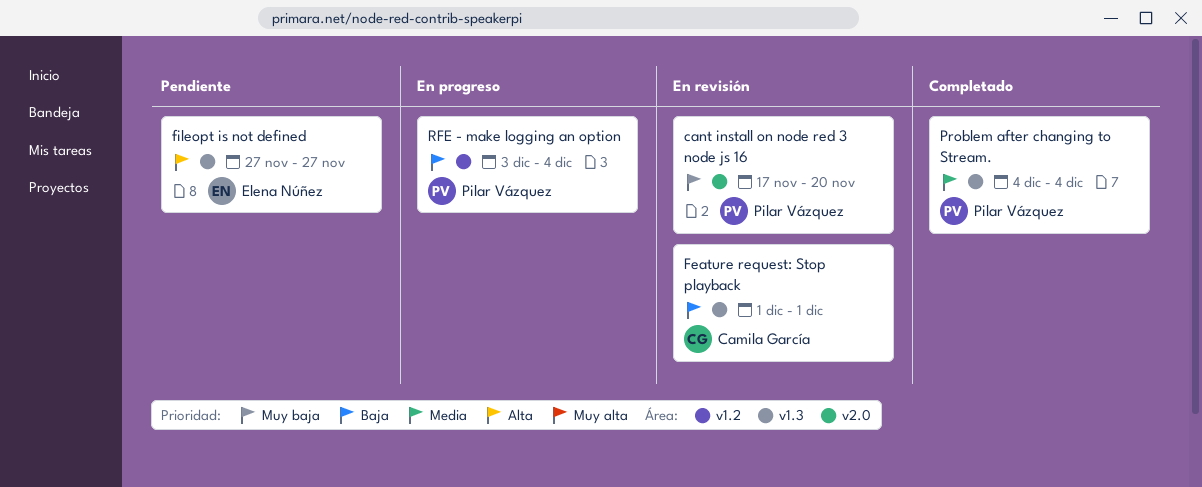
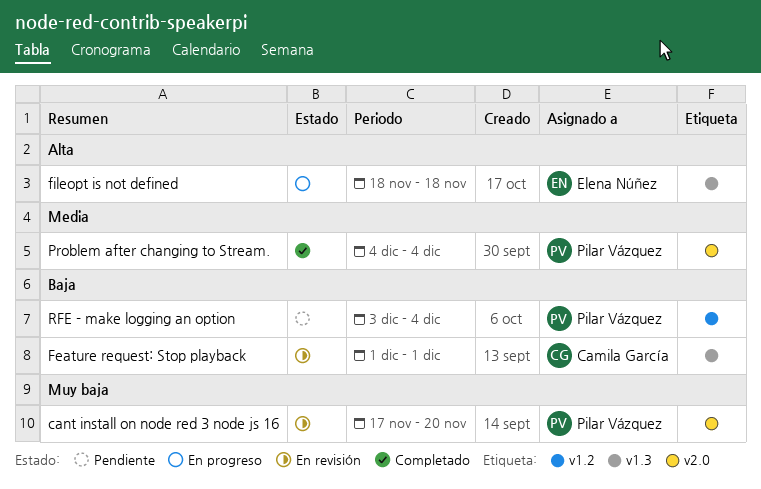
fileopt is not defined, status: Pendiente -> En progreso
fileopt is not defined, start: Nov 27 -> Nov 18
fileopt is not defined, due: Nov 27 -> Nov 18
Problem after changing to Stream., label: v1.3 -> v2.0
RFE - make logging an option, status: En progreso -> Pendiente

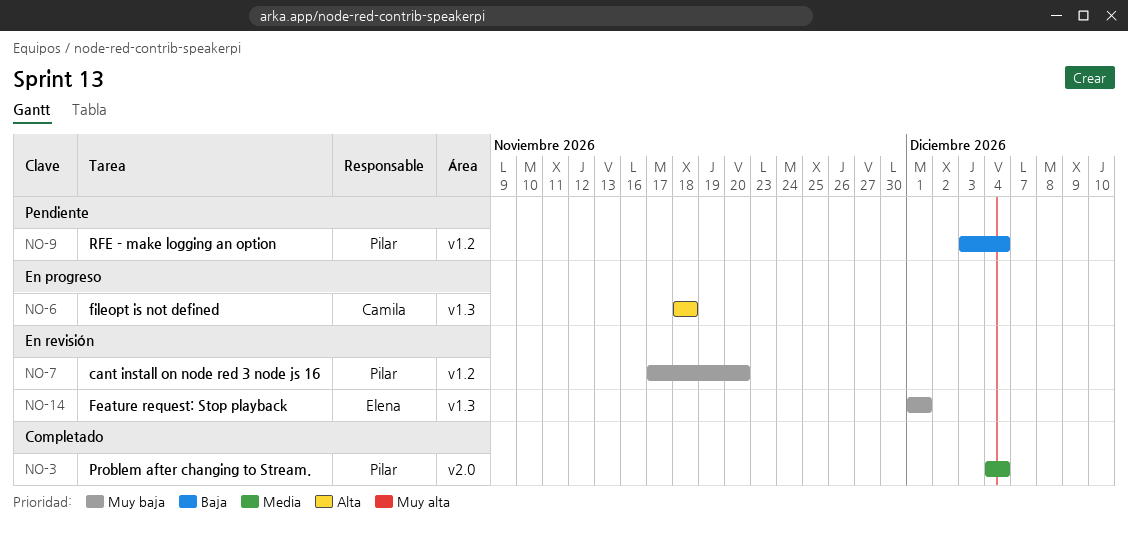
cant install on node red 3 node js 16, label: v2.0 -> v1.2
Feature request: Stop playback, owner: Camila García -> Elena Núñez
Feature request: Stop playback, priority: Baja -> Muy baja
fileopt is not defined, owner: Elena Núñez -> Camila García

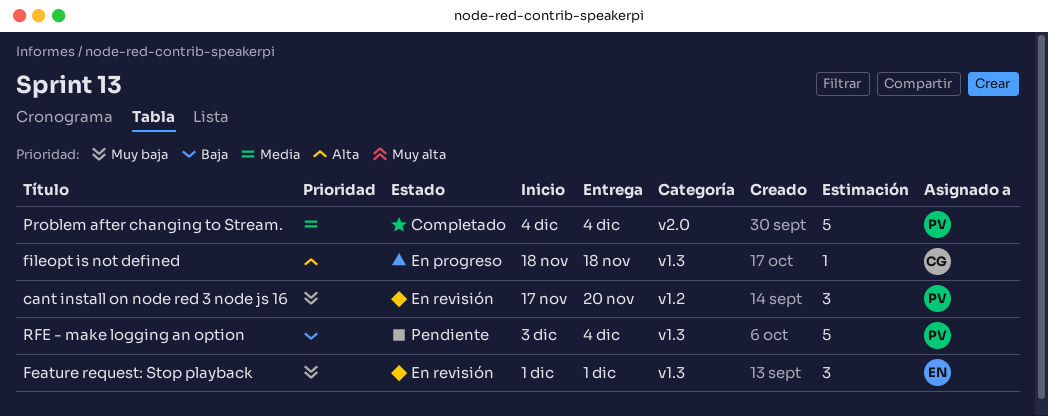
RFE - make logging an option, label: v1.2 -> v1.3

